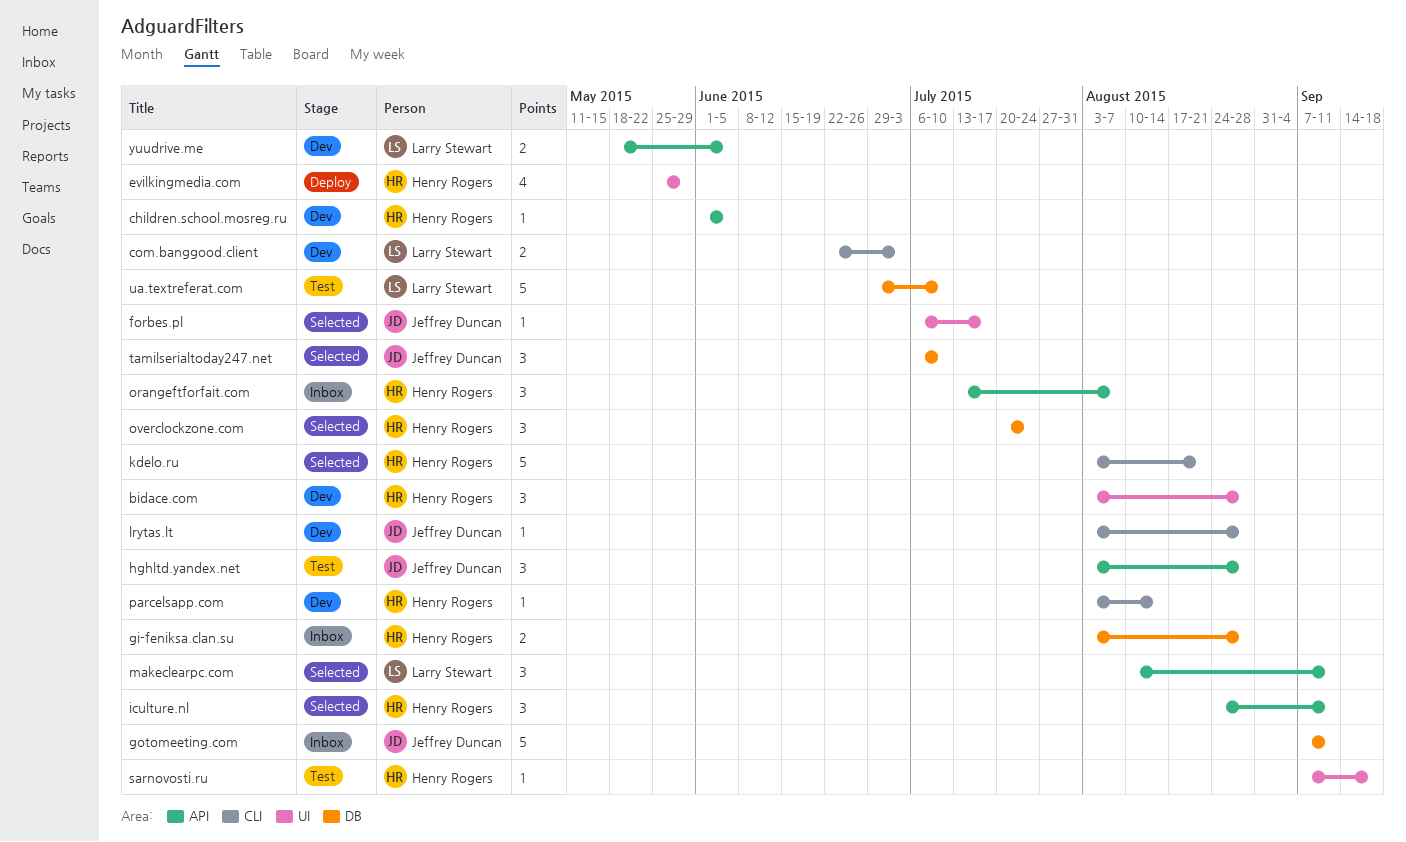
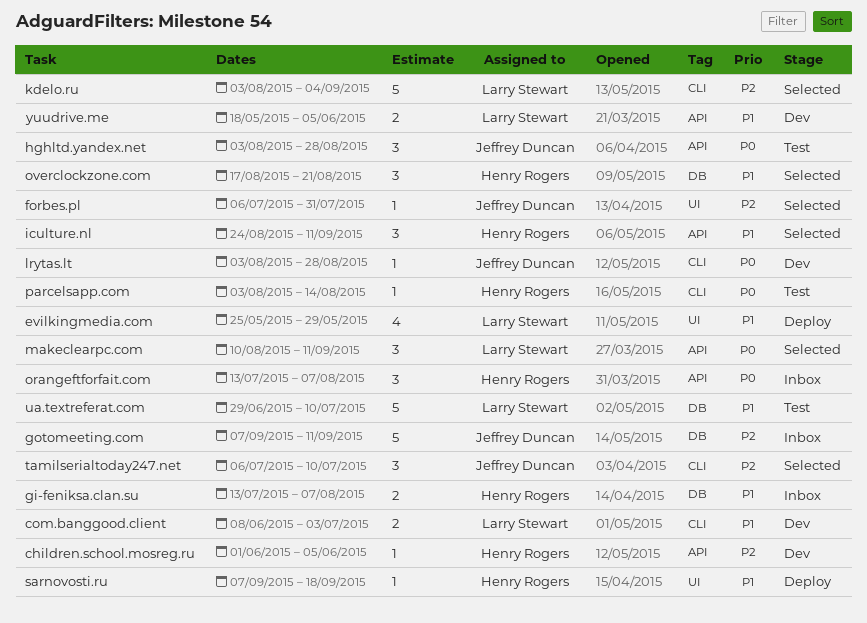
bidace.com: present -> none
com.banggood.client, start: Jun 22 -> Jun 8
evilkingmedia.com, owner: Henry Rogers -> Larry Stewart
forbes.pl, due: Jul 17 -> Jul 31
gi-feniksa.clan.su, start: Aug 3 -> Jul 13
gi-feniksa.clan.su, due: Aug 28 -> Aug 7
kdelo.ru, owner: Henry Rogers -> Larry Stewart
kdelo.ru, due: Aug 21 -> Sep 4
overclockzone.com, start: Jul 20 -> Aug 17
overclockzone.com, due: Jul 24 -> Aug 21
parcelsapp.com, status: Dev -> Test
sarnovosti.ru, status: Test -> Deploy
tamilserialtoday247.net, label: DB -> CLI

